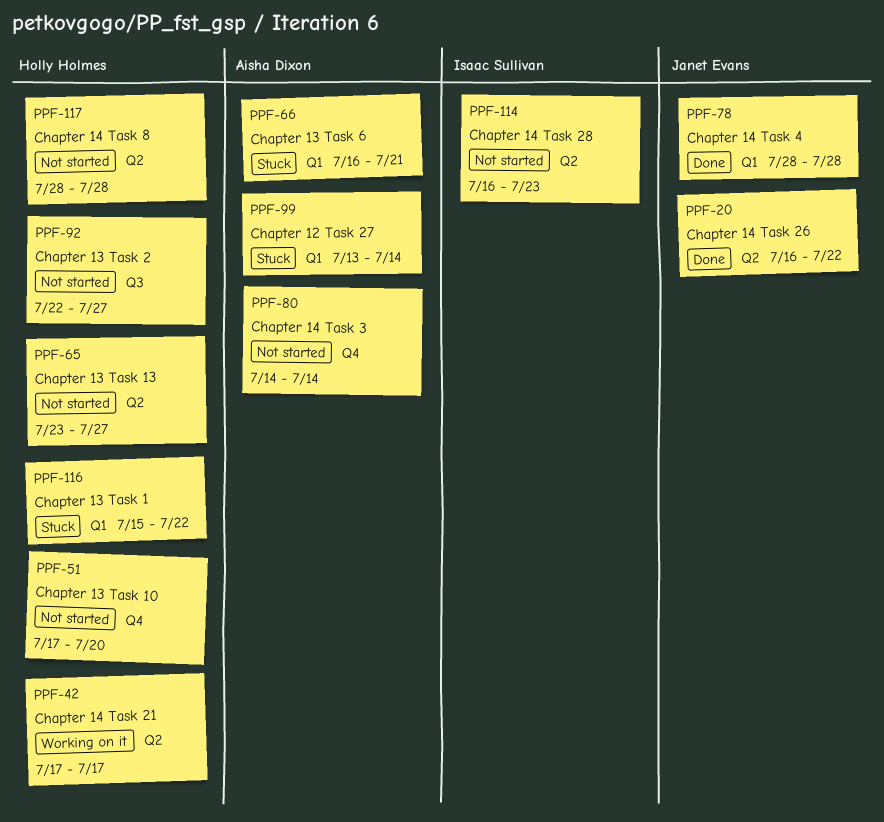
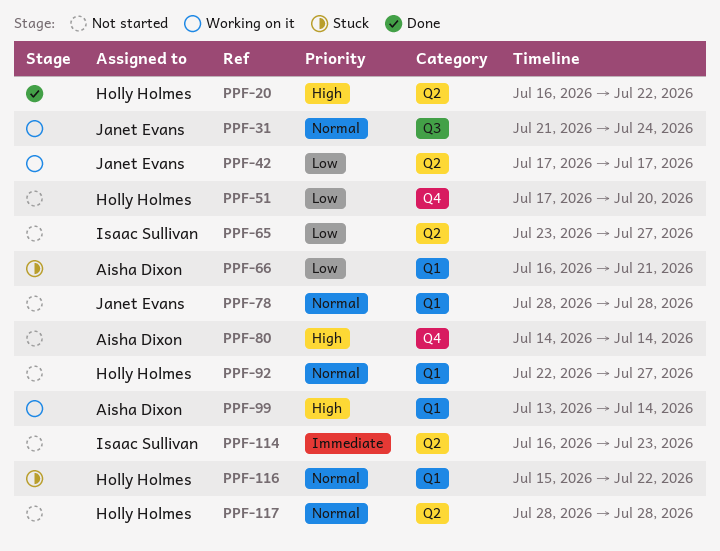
PPF-20, owner: Janet Evans -> Holly Holmes
PPF-31: none -> present
PPF-42, owner: Holly Holmes -> Janet Evans
PPF-65, owner: Holly Holmes -> Isaac Sullivan
PPF-78, status: Done -> Not started
PPF-92, label: Q3 -> Q1
PPF-99, status: Stuck -> Working on it

